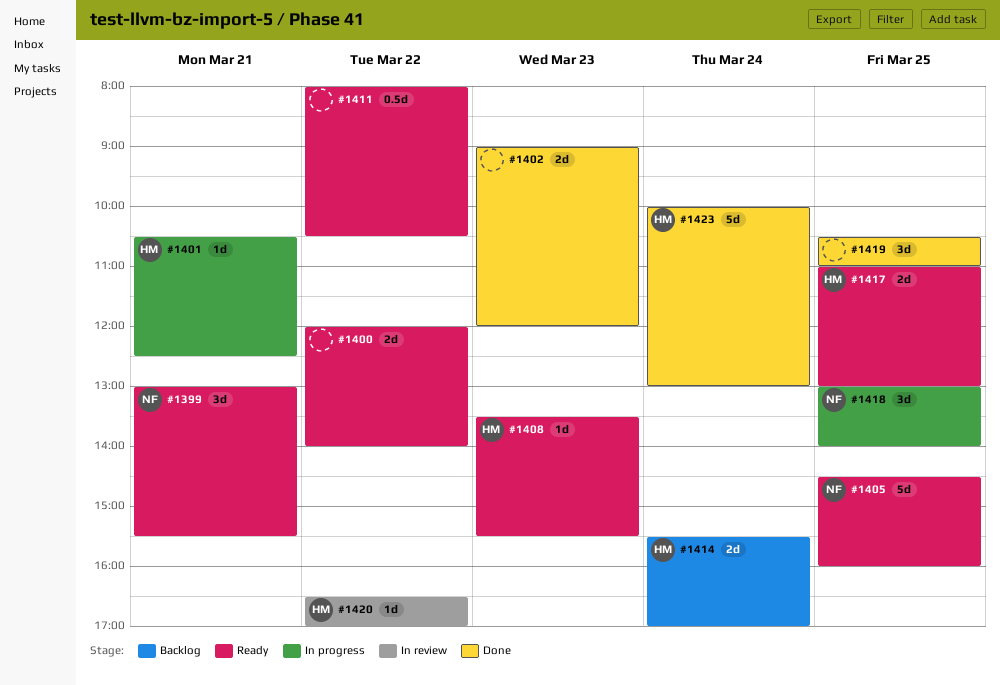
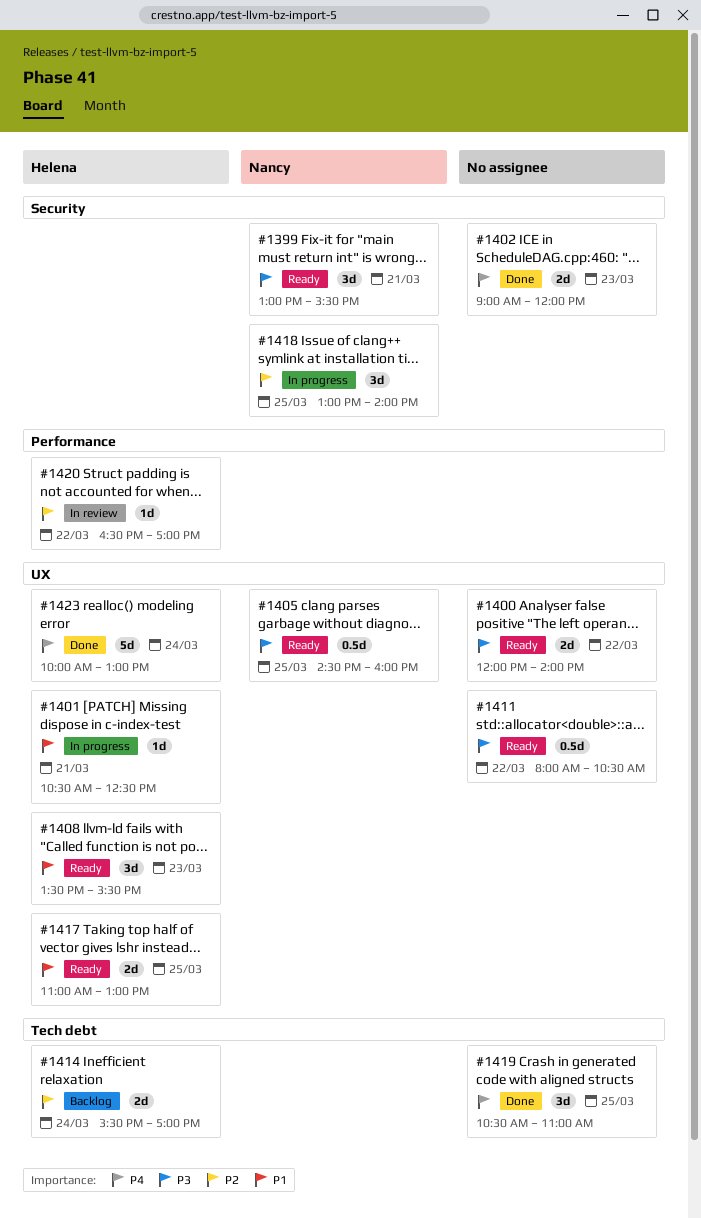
#1405, estimate: 5d -> 0.5d
#1408, estimate: 1d -> 3d

